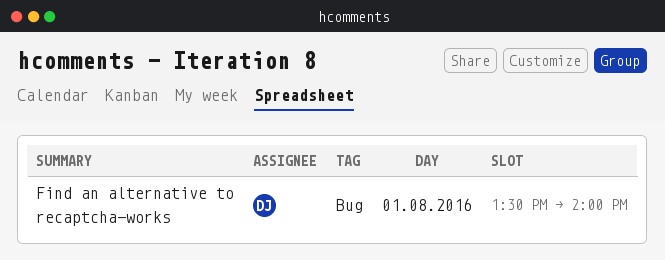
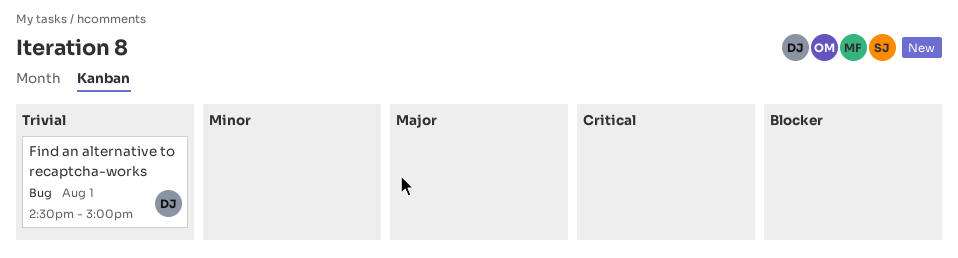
Find an alternative to recaptcha-works, begins: 13:30 -> 14:30
Find an alternative to recaptcha-works, ends: 14:00 -> 15:00

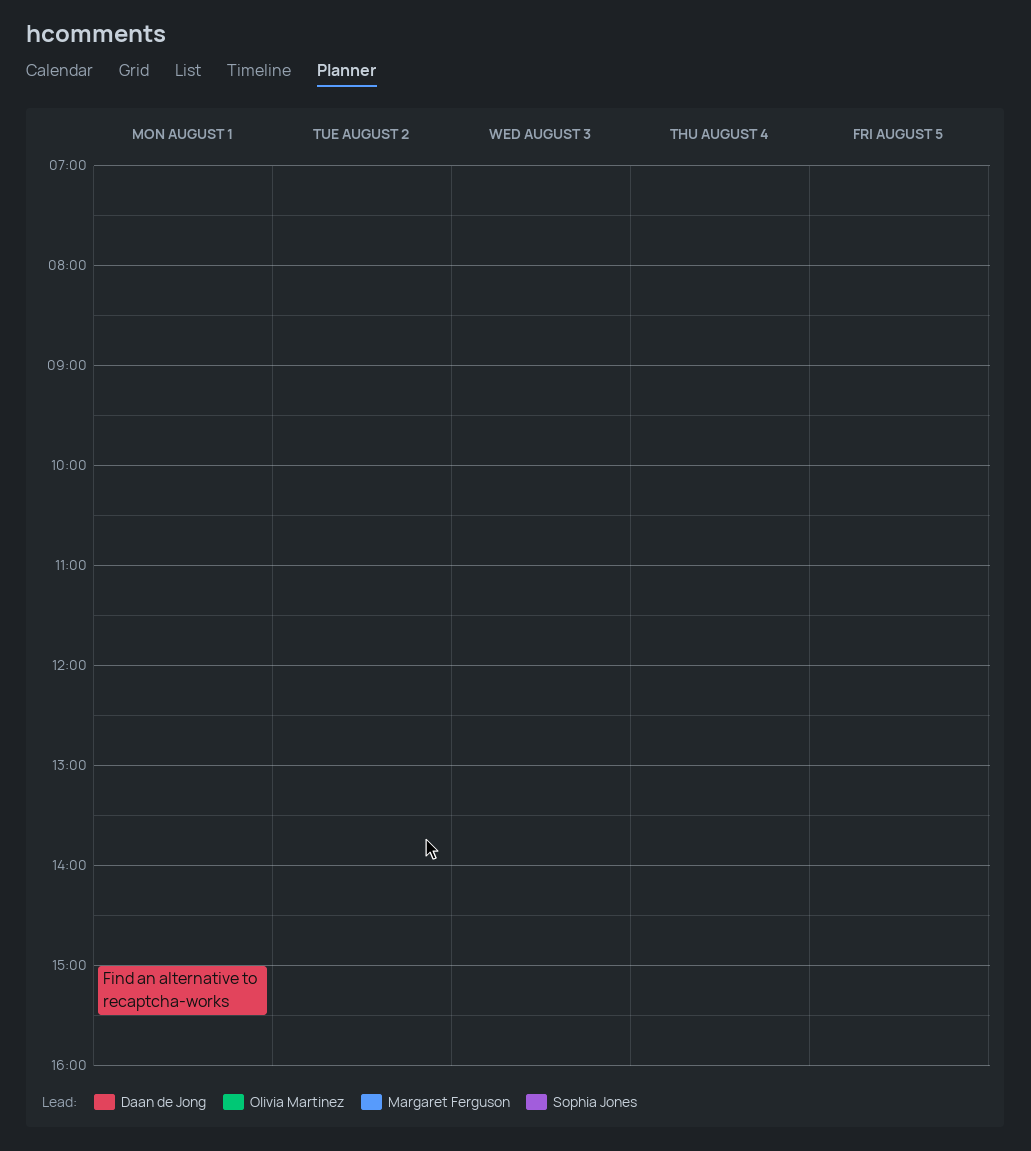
Find an alternative to recaptcha-works, begins: 14:30 -> 15:00
Find an alternative to recaptcha-works, ends: 15:00 -> 15:30

